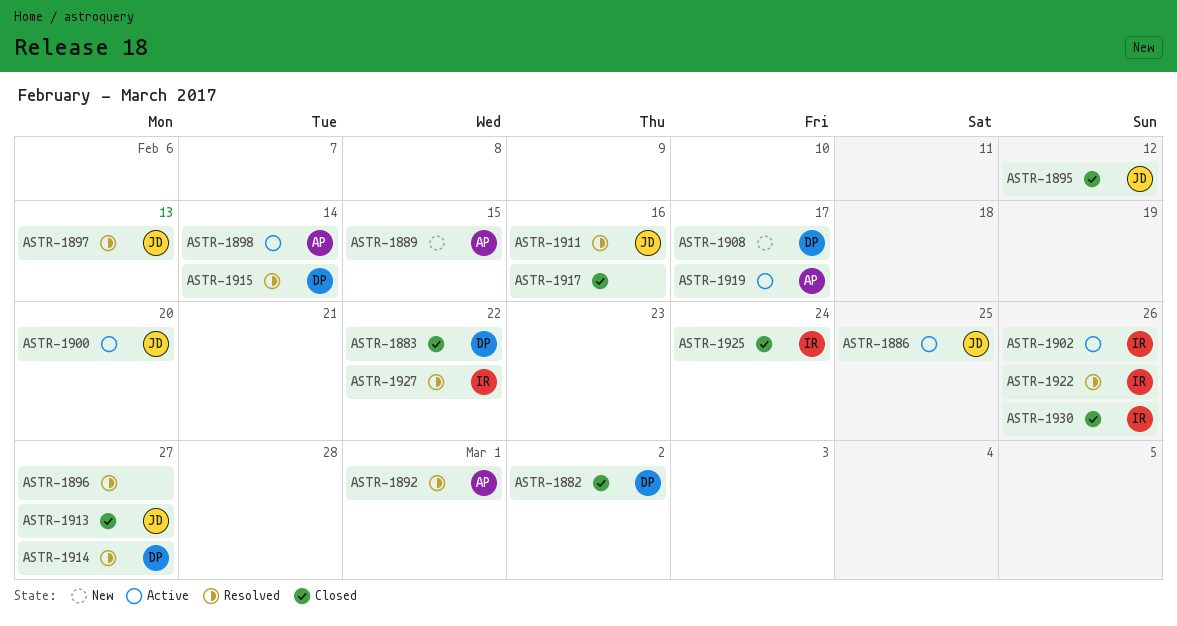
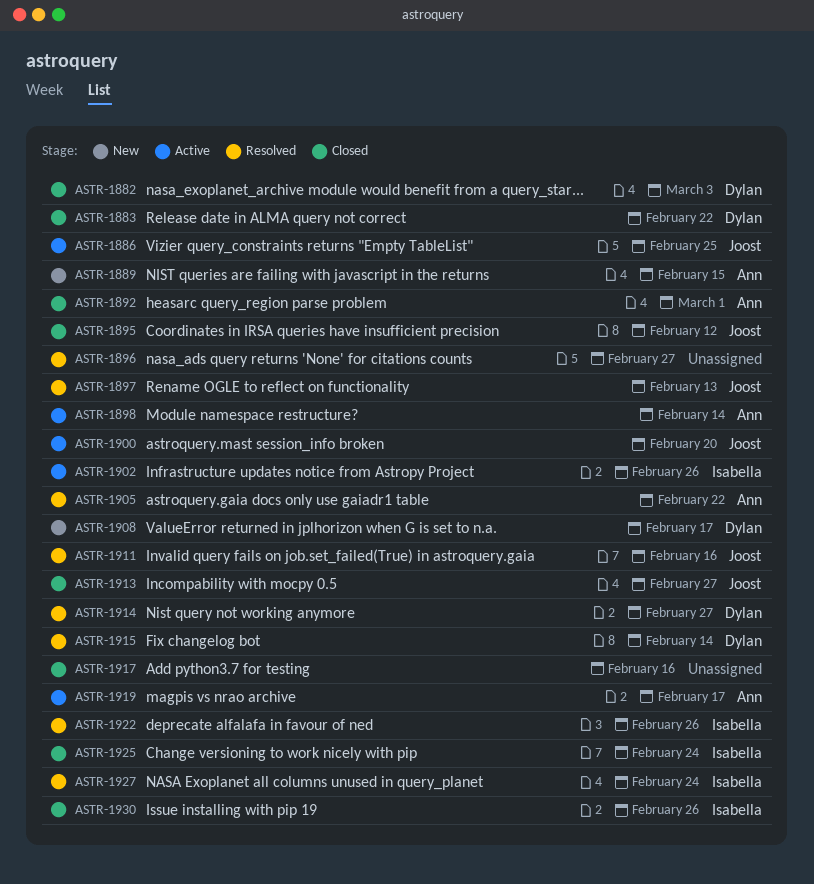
ASTR-1882, due: Mar 2 -> Mar 3
ASTR-1892, status: Resolved -> Closed
ASTR-1905: none -> present
ASTR-1927, due: Feb 22 -> Feb 24

